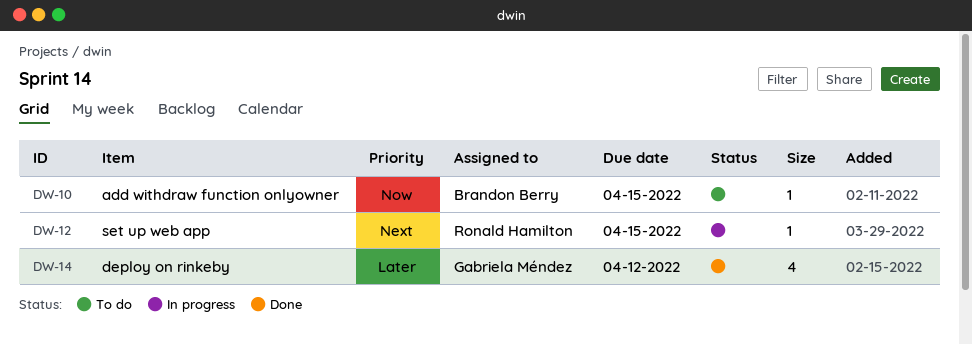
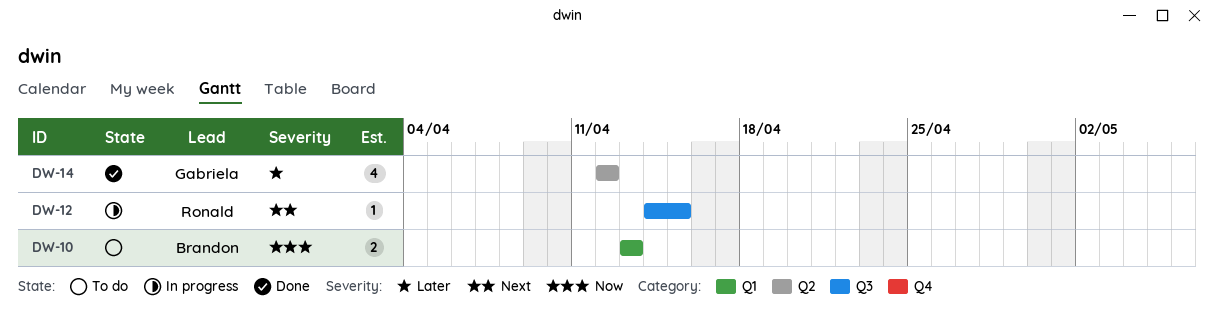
DW-10, estimate: 1 -> 2
DW-10, due: Apr 15 -> Apr 13

